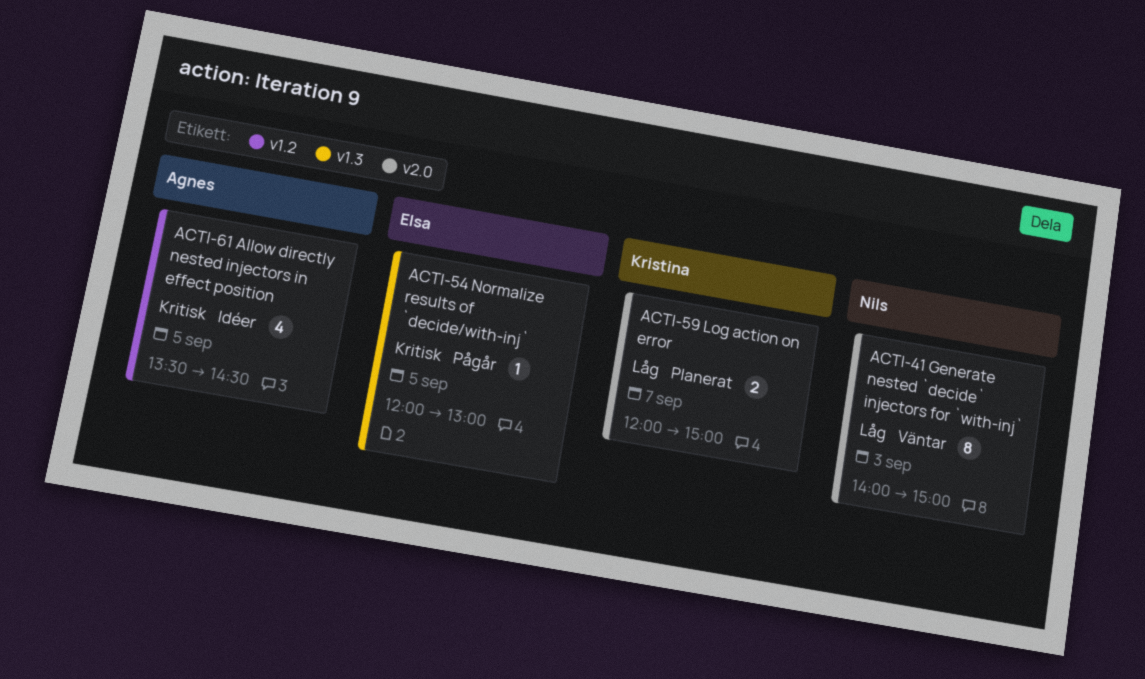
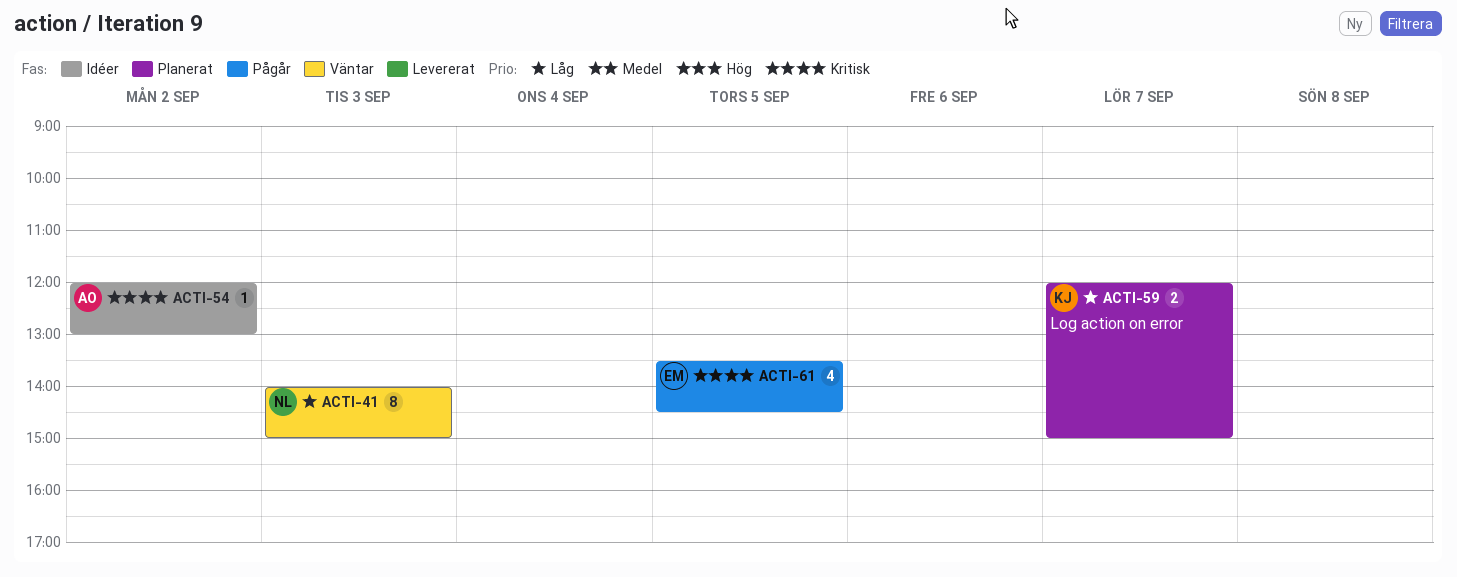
ACTI-54, status: Pågår -> Idéer
ACTI-54, owner: Elsa -> Agnes
ACTI-54, day: Sep 5 -> Sep 2
ACTI-61, status: Idéer -> Pågår
ACTI-61, owner: Agnes -> Elsa

